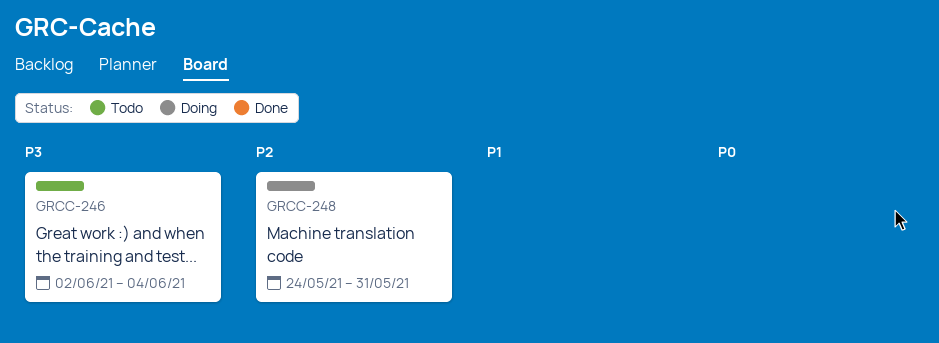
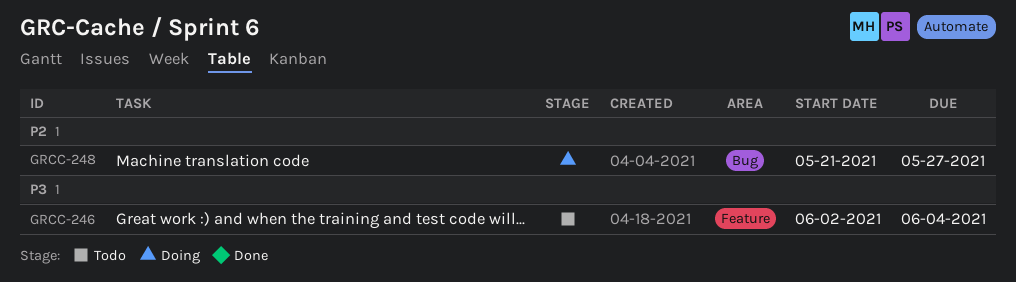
GRCC-248, start: May 24 -> May 21
GRCC-248, due: May 31 -> May 27

